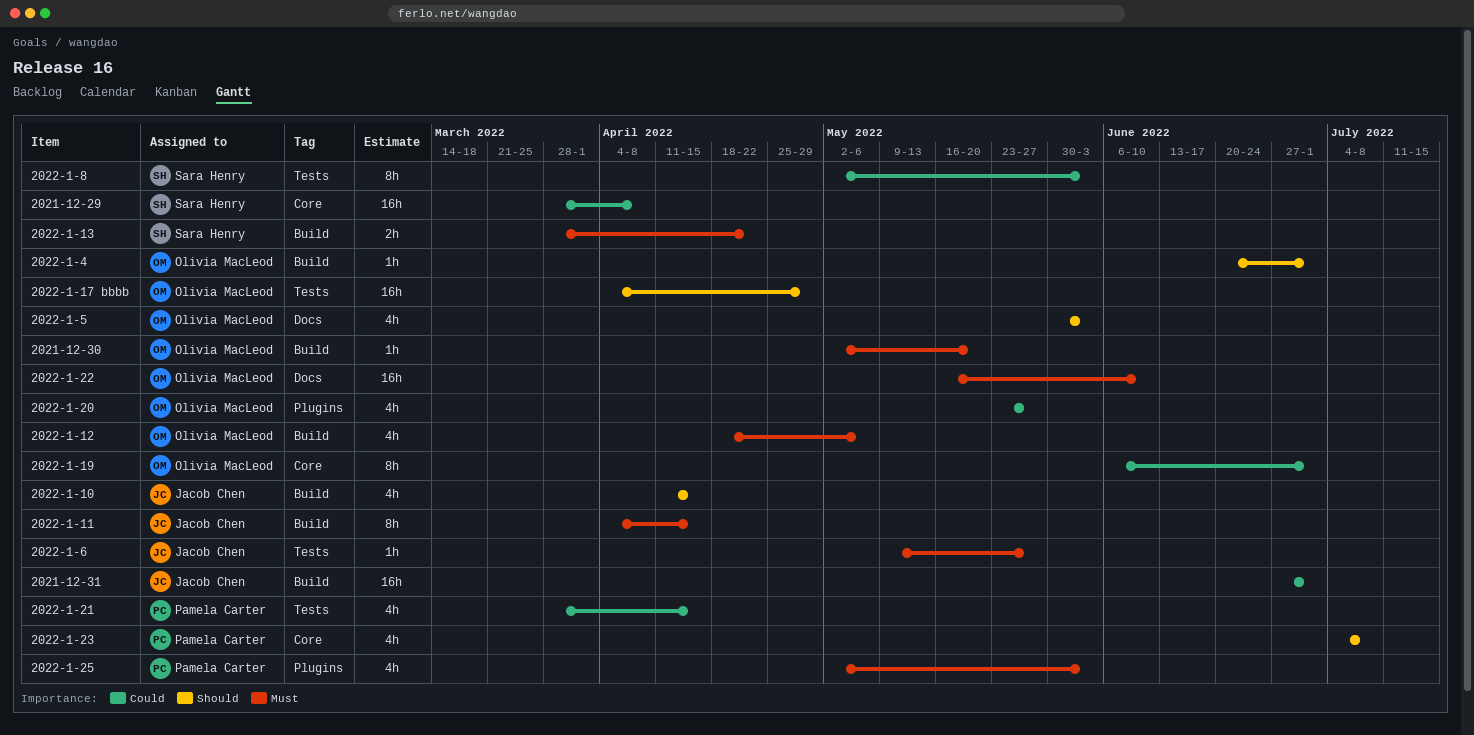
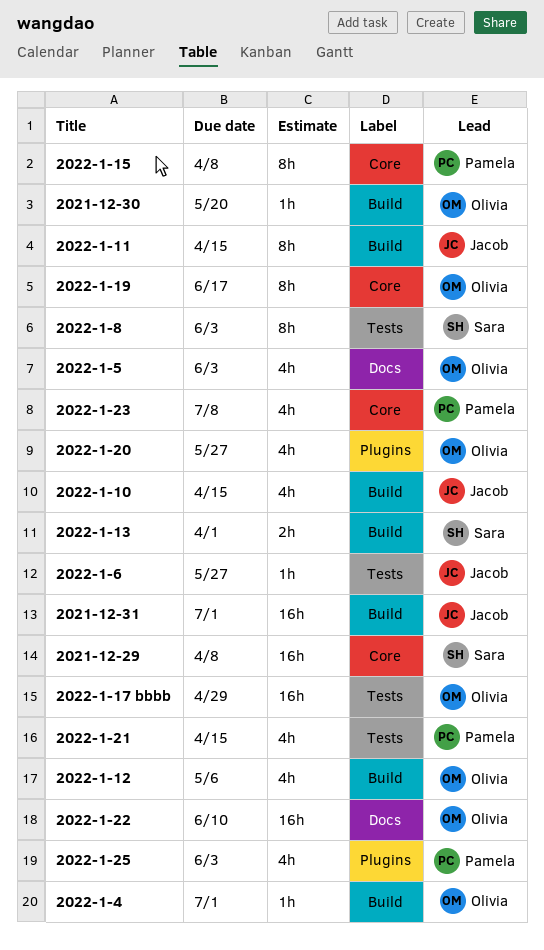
2022-1-13, due: Apr 22 -> Apr 1
2022-1-15: none -> present
2022-1-19, due: Jul 1 -> Jun 17

